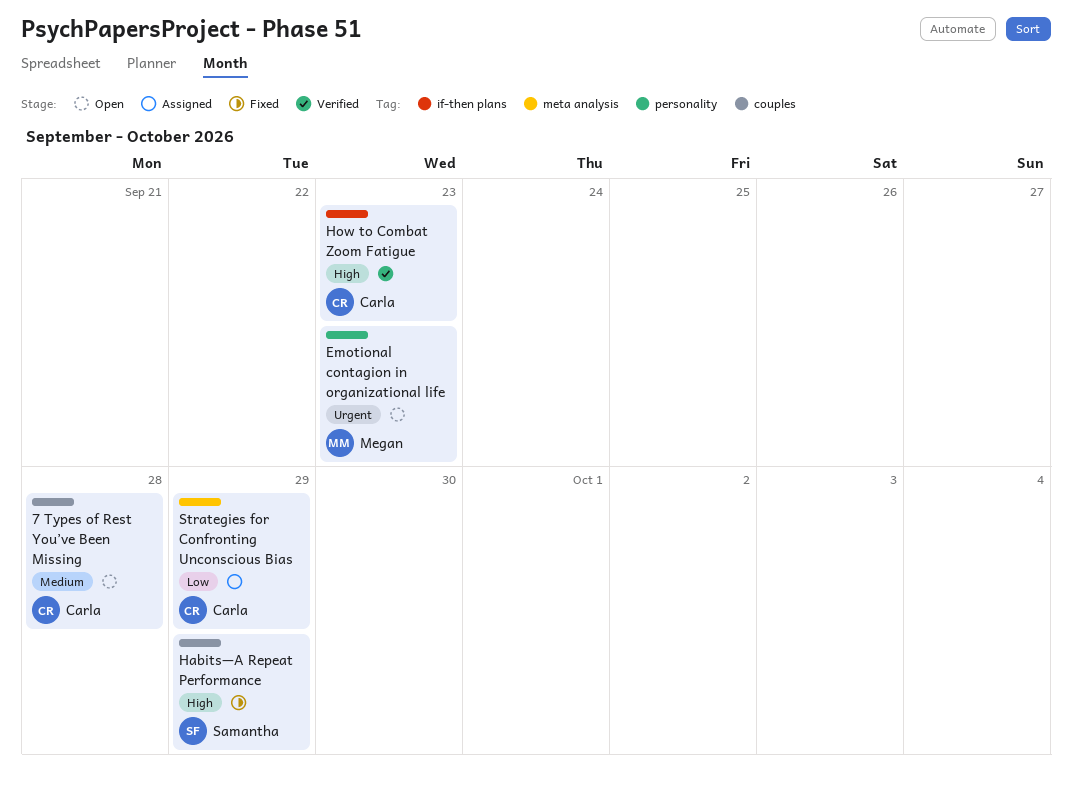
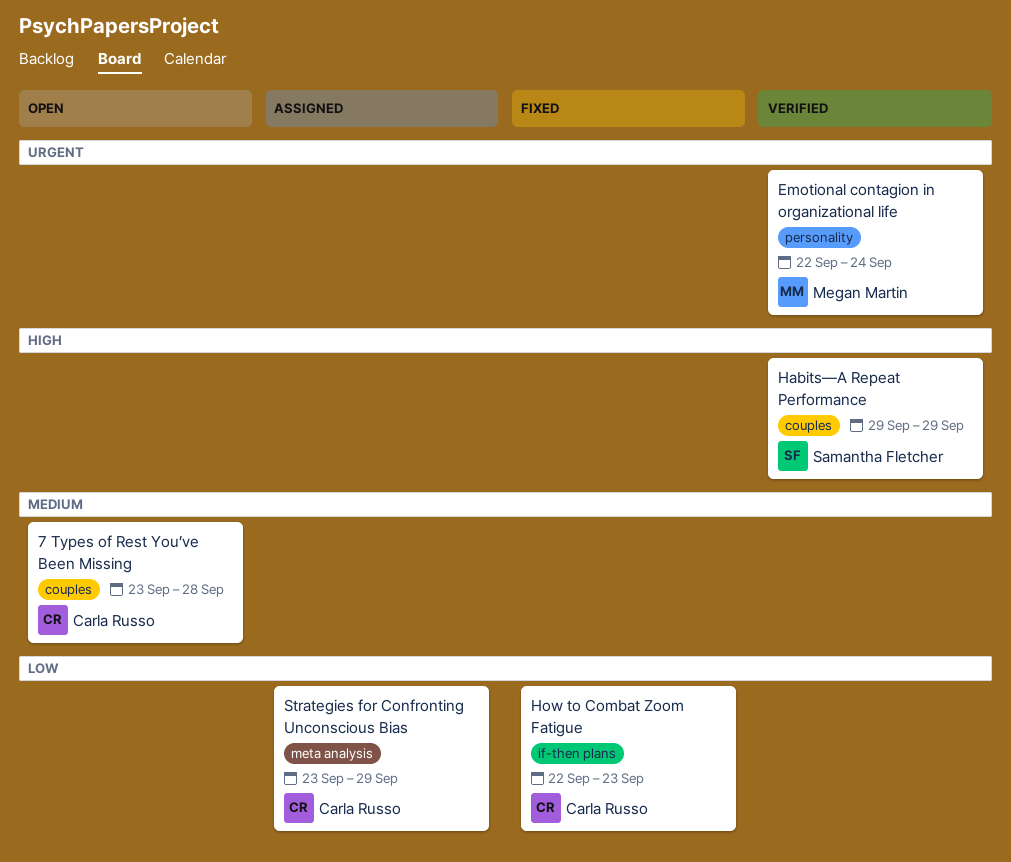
Emotional contagion in organizational life, status: Open -> Verified
Emotional contagion in organizational life, due: Sep 23 -> Sep 24
Habits—A Repeat Performance, status: Fixed -> Verified
How to Combat Zoom Fatigue, status: Verified -> Fixed
How to Combat Zoom Fatigue, priority: High -> Low

